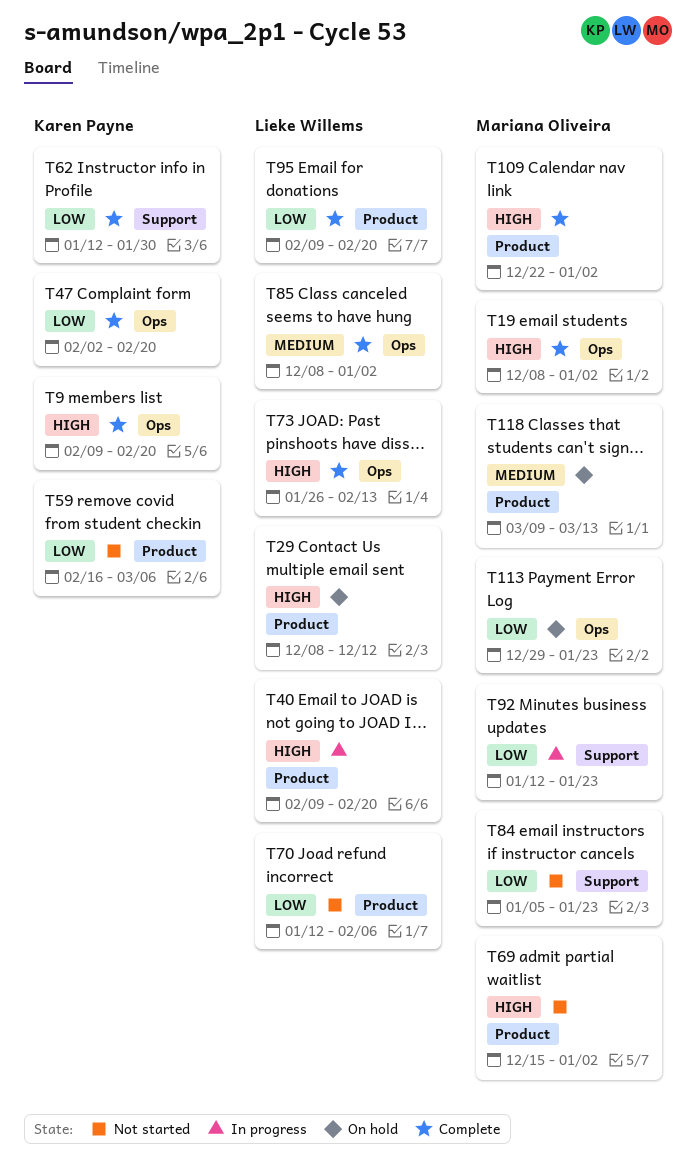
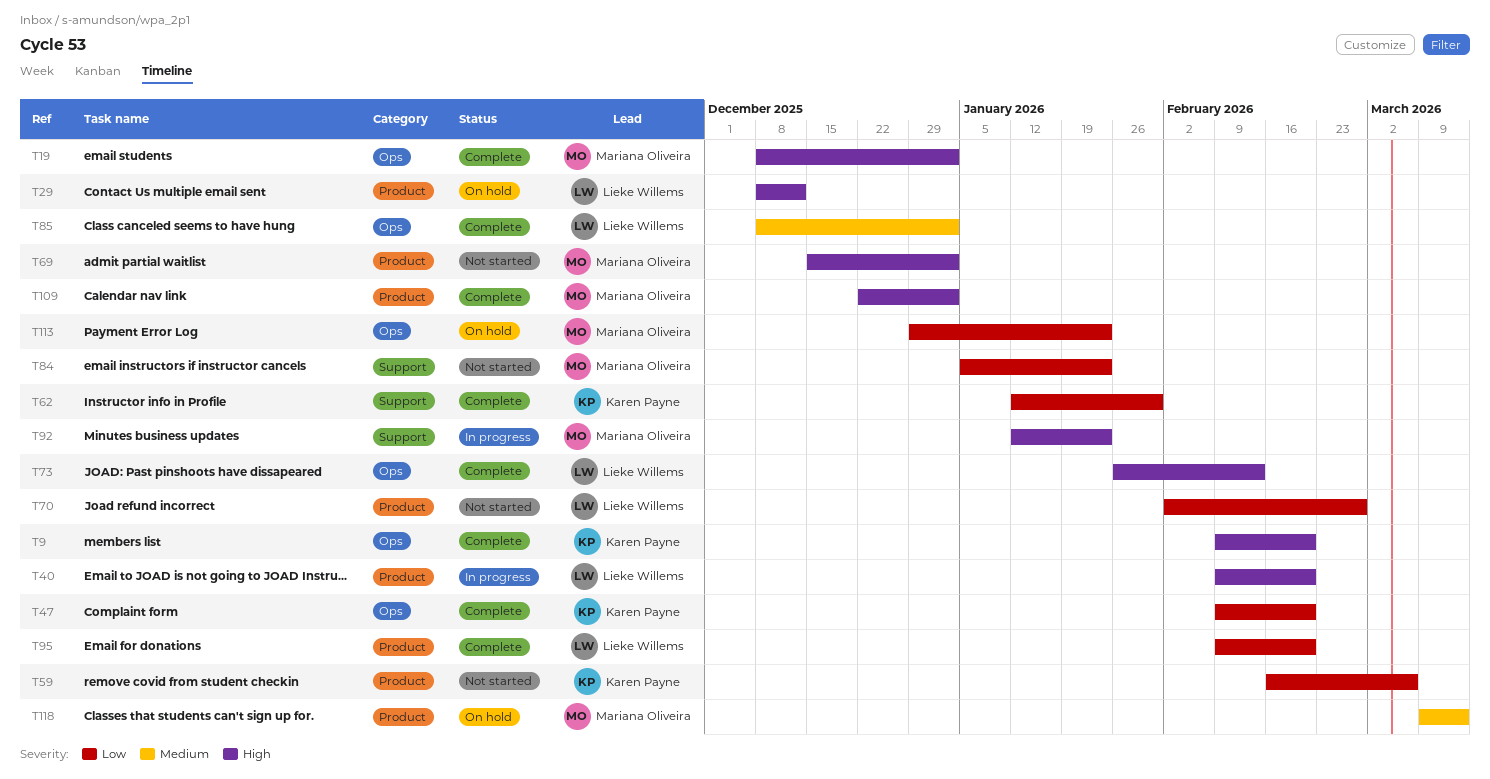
T47, start: Feb 2 -> Feb 9
T70, start: Jan 12 -> Feb 2
T70, due: Feb 6 -> Feb 27
T92, priority: Low -> High

